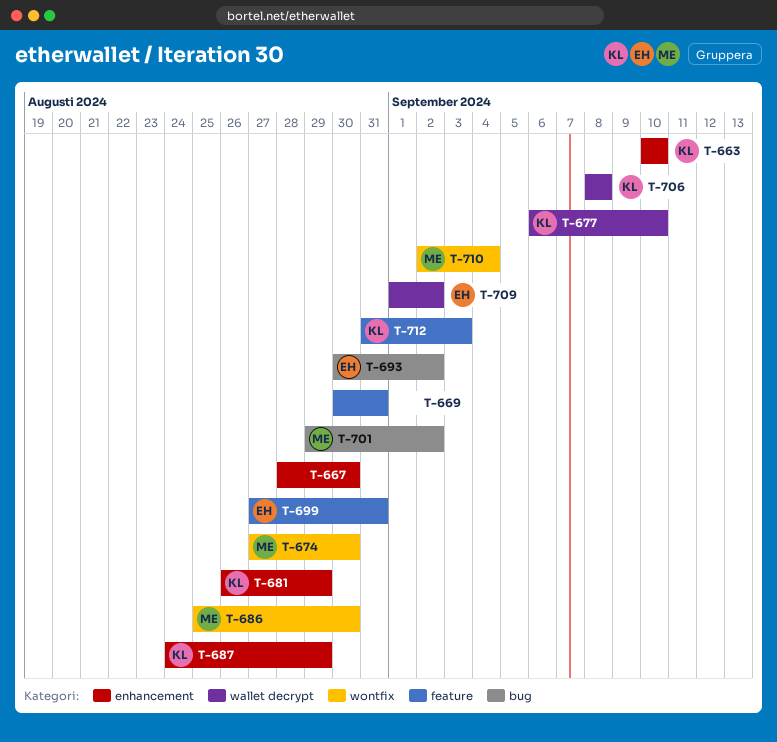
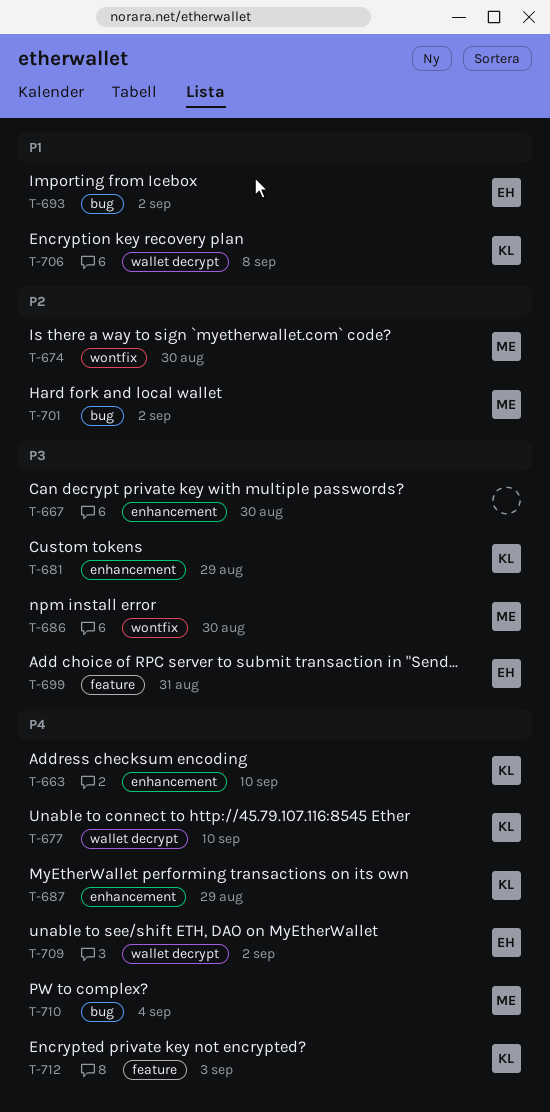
T-669: present -> none
T-710, label: wontfix -> bug

